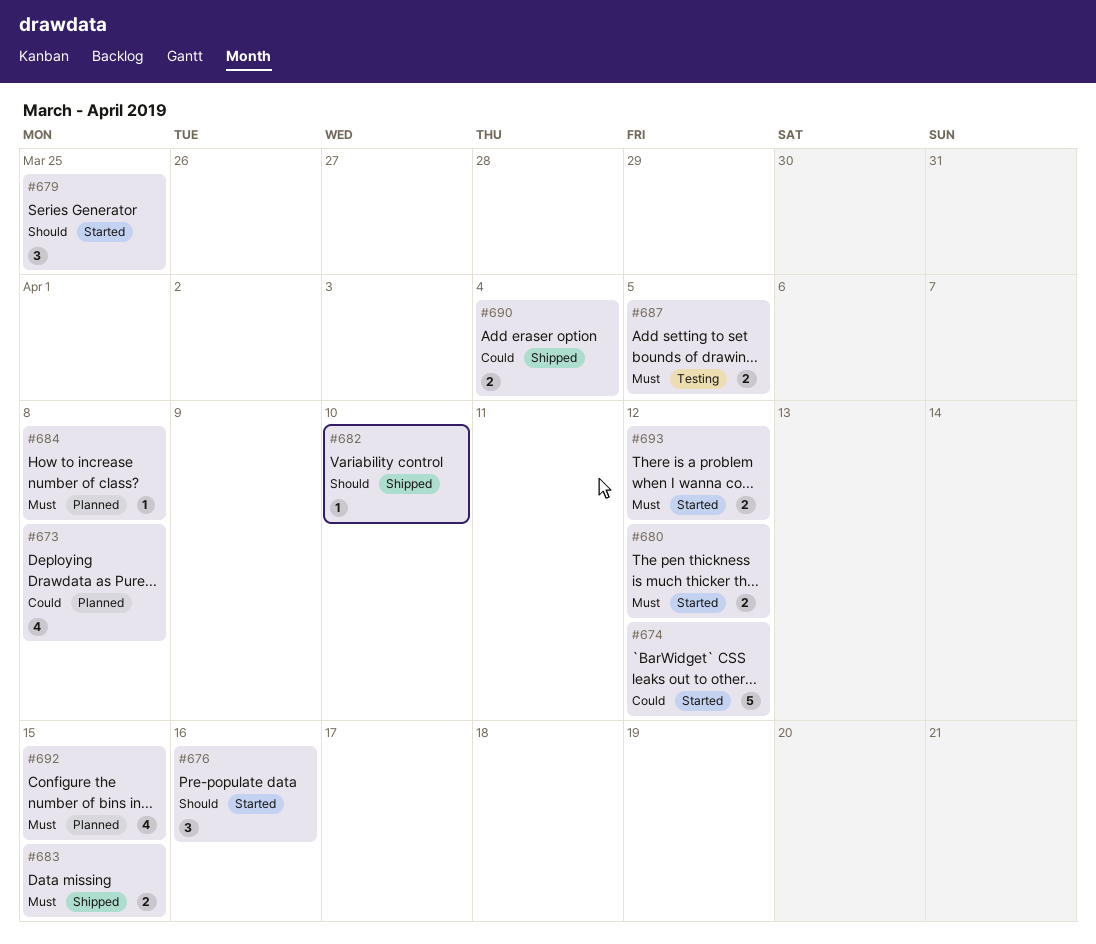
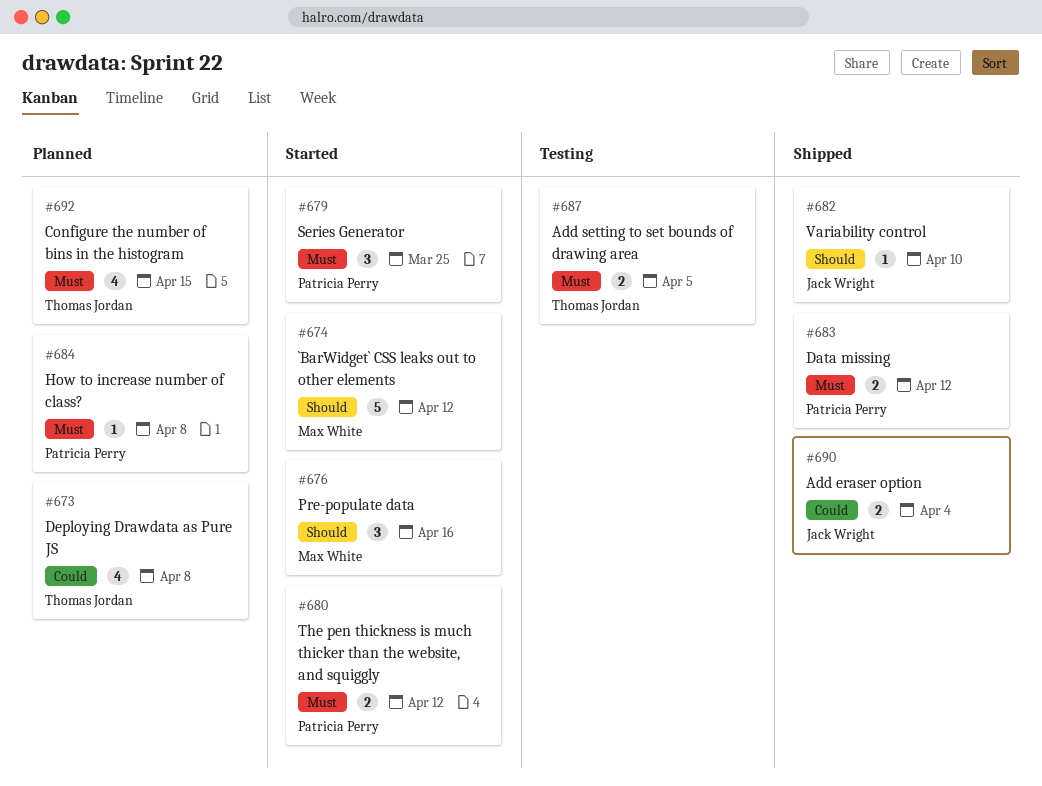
#674, priority: Could -> Should
#679, priority: Should -> Must
#683, due: Apr 15 -> Apr 12
#693: present -> none

